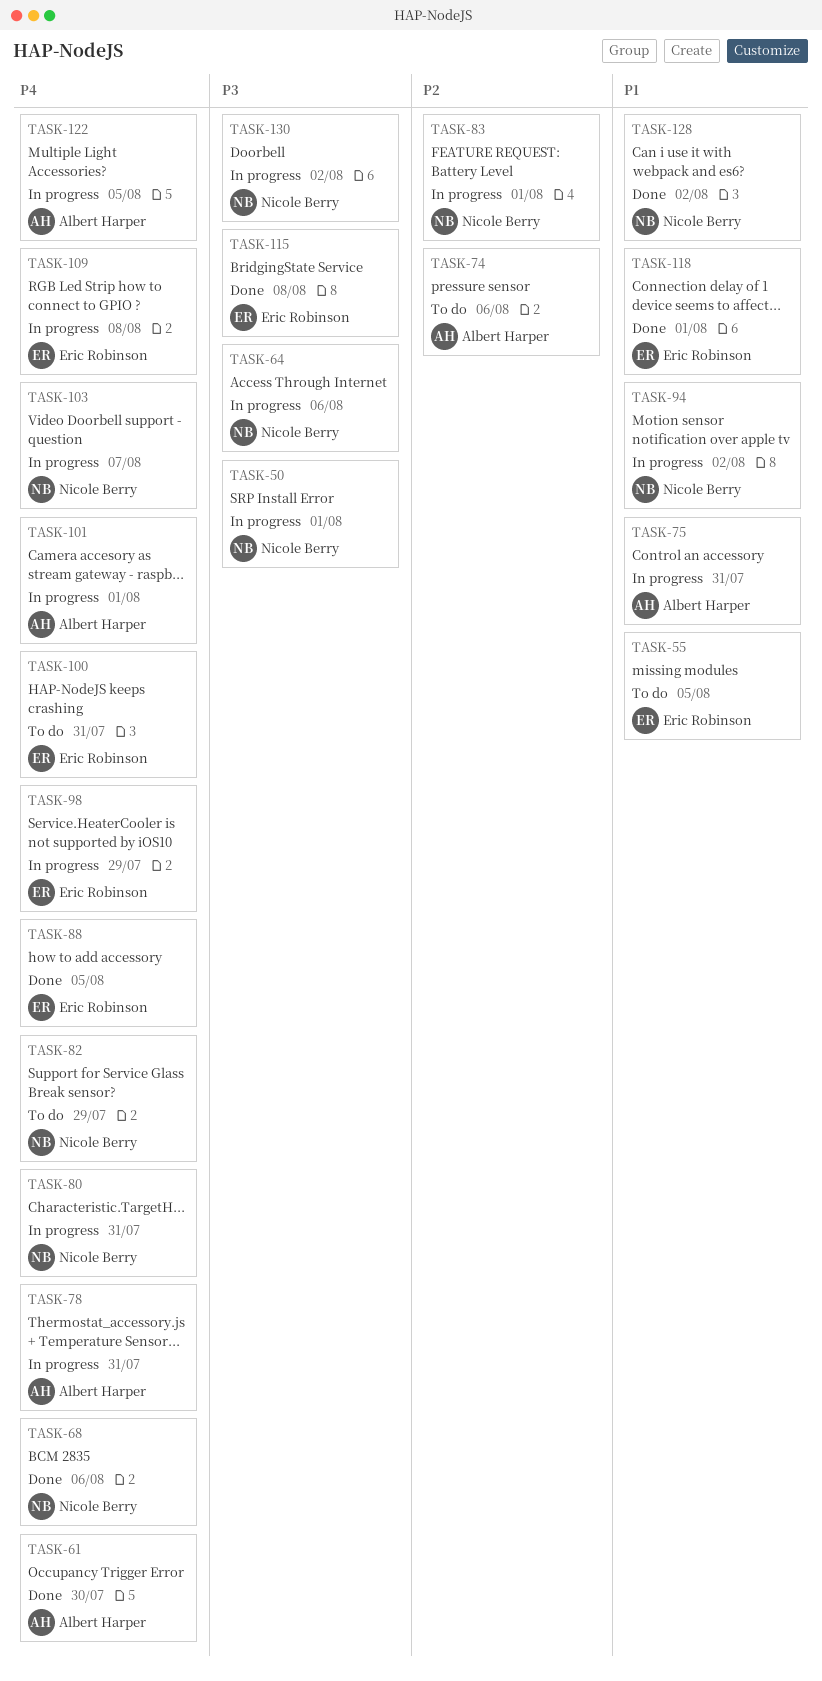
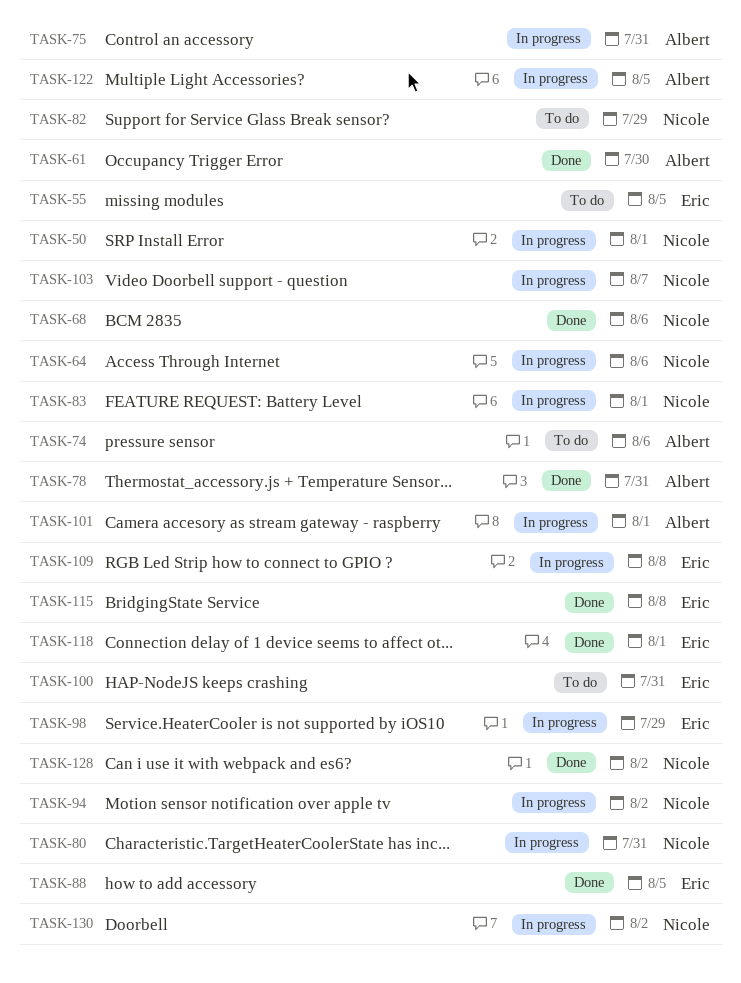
TASK-78, status: In progress -> Done

